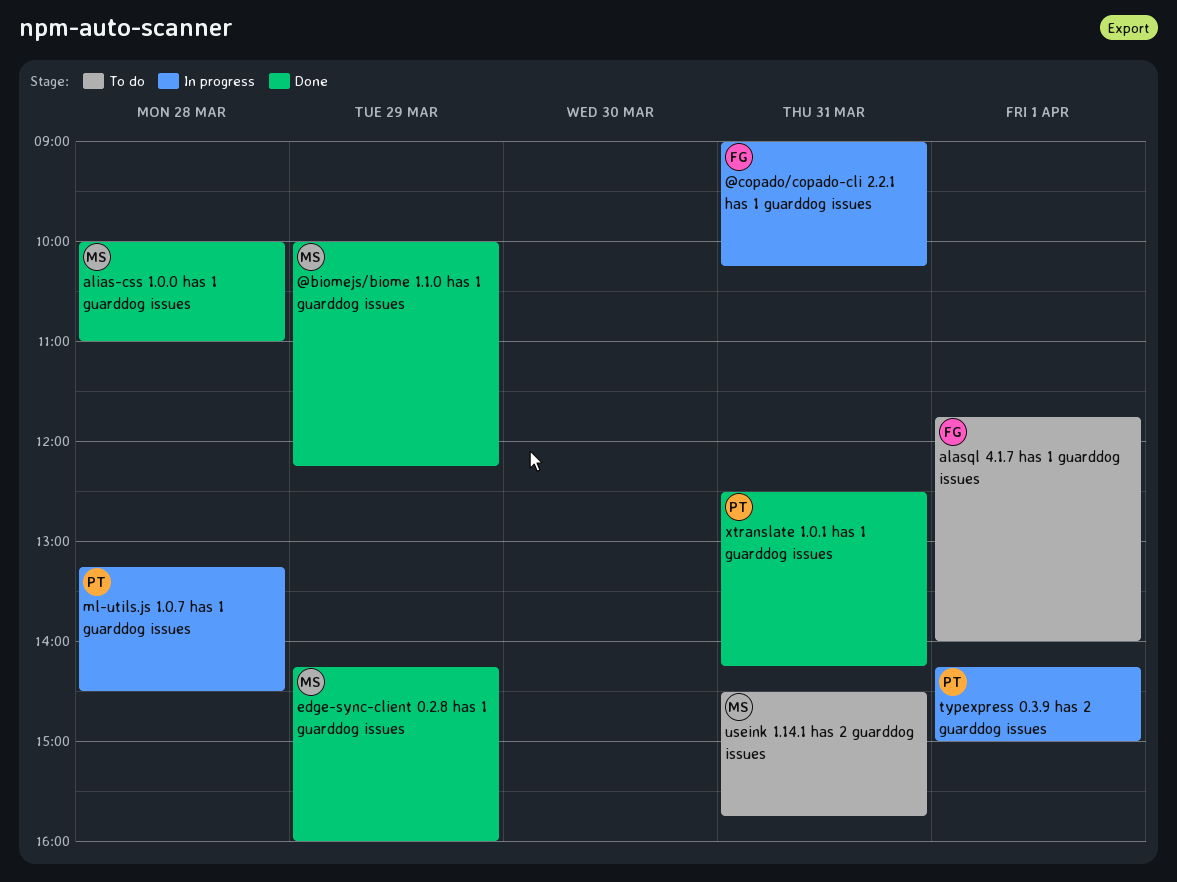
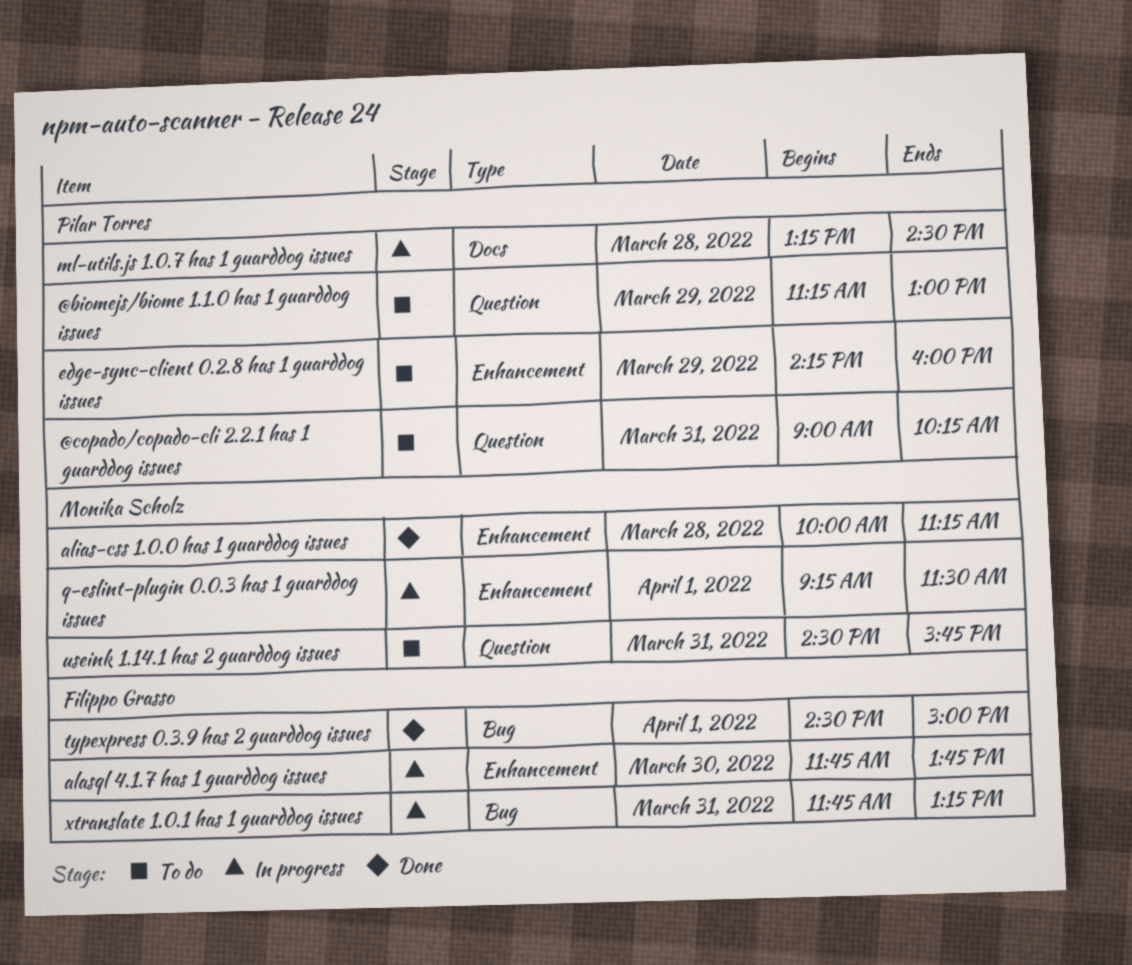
@biomejs/biome 1.1.0 has 1 guarddog issues, status: Done -> To do
@biomejs/biome 1.1.0 has 1 guarddog issues, owner: Monika Scholz -> Pilar Torres
@biomejs/biome 1.1.0 has 1 guarddog issues, begins: 10:00 -> 11:15
@biomejs/biome 1.1.0 has 1 guarddog issues, ends: 12:15 -> 13:00
@copado/copado-cli 2.2.1 has 1 guarddog issues, status: In progress -> To do
@copado/copado-cli 2.2.1 has 1 guarddog issues, owner: Filippo Grasso -> Pilar Torres
alasql 4.1.7 has 1 guarddog issues, status: To do -> In progress
alasql 4.1.7 has 1 guarddog issues, day: Apr 1 -> Mar 30
alasql 4.1.7 has 1 guarddog issues, ends: 14:00 -> 13:45
alias-css 1.0.0 has 1 guarddog issues, ends: 11:00 -> 11:15
edge-sync-client 0.2.8 has 1 guarddog issues, status: Done -> To do
edge-sync-client 0.2.8 has 1 guarddog issues, owner: Monika Scholz -> Pilar Torres
q-eslint-plugin 0.0.3 has 1 guarddog issues: none -> present
typexpress 0.3.9 has 2 guarddog issues, status: In progress -> Done
typexpress 0.3.9 has 2 guarddog issues, owner: Pilar Torres -> Filippo Grasso
typexpress 0.3.9 has 2 guarddog issues, begins: 14:15 -> 14:30
xtranslate 1.0.1 has 1 guarddog issues, status: Done -> In progress
xtranslate 1.0.1 has 1 guarddog issues, owner: Pilar Torres -> Filippo Grasso
xtranslate 1.0.1 has 1 guarddog issues, begins: 12:30 -> 11:45
xtranslate 1.0.1 has 1 guarddog issues, ends: 14:15 -> 13:15

